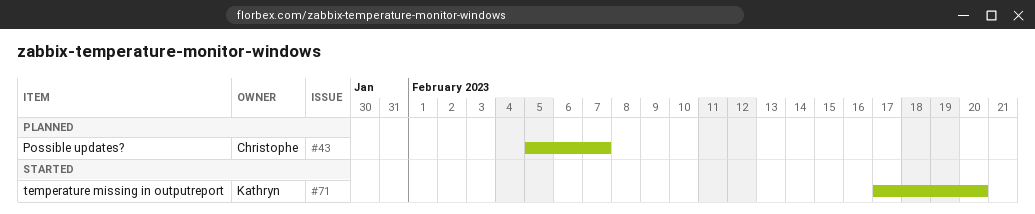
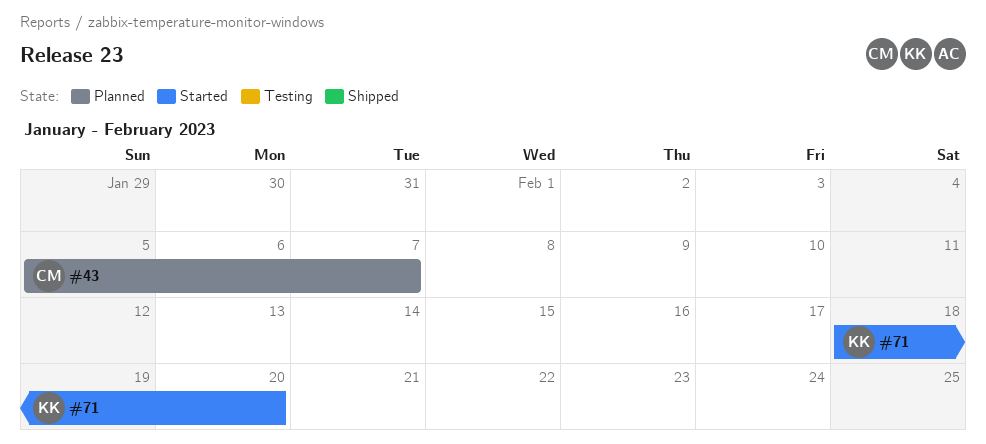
#71, start: Feb 17 -> Feb 18

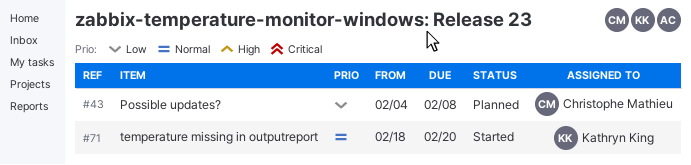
#43, start: Feb 5 -> Feb 4
#43, due: Feb 7 -> Feb 8

